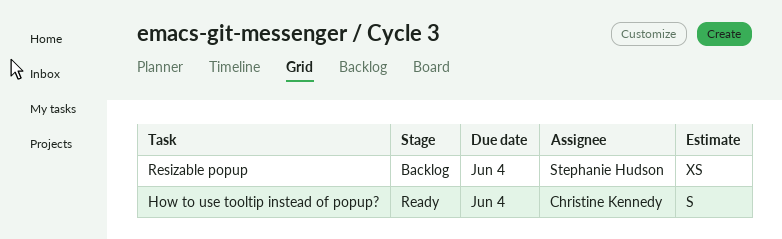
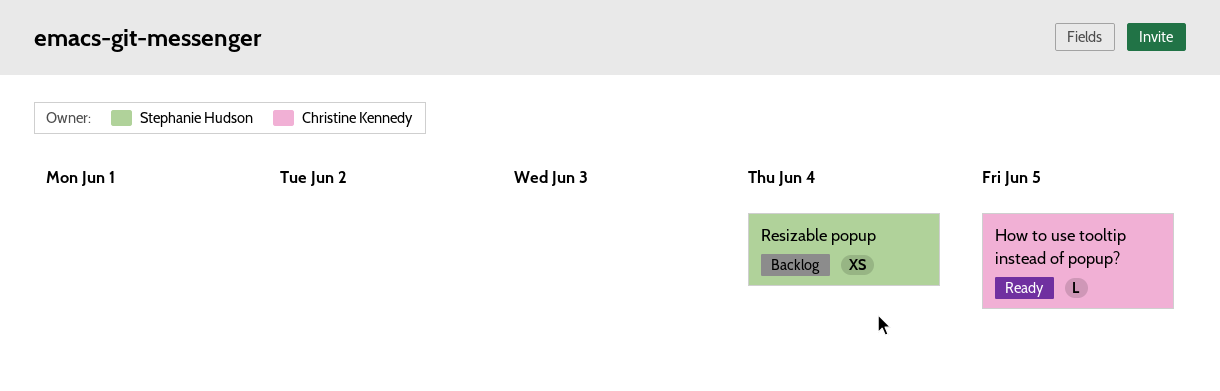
How to use tooltip instead of popup?, estimate: S -> L
How to use tooltip instead of popup?, due: Jun 4 -> Jun 5

